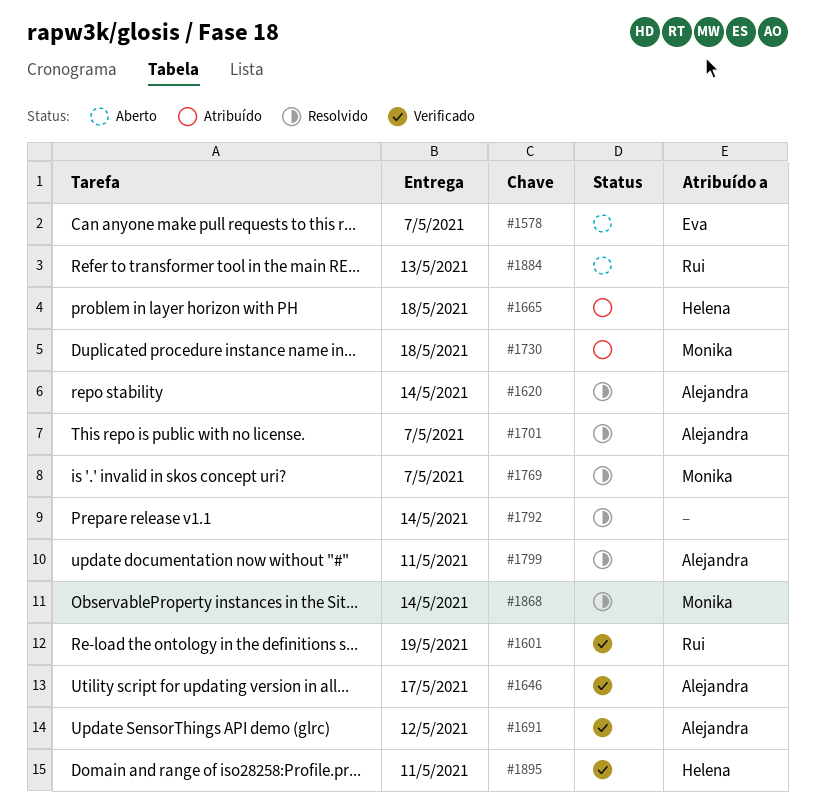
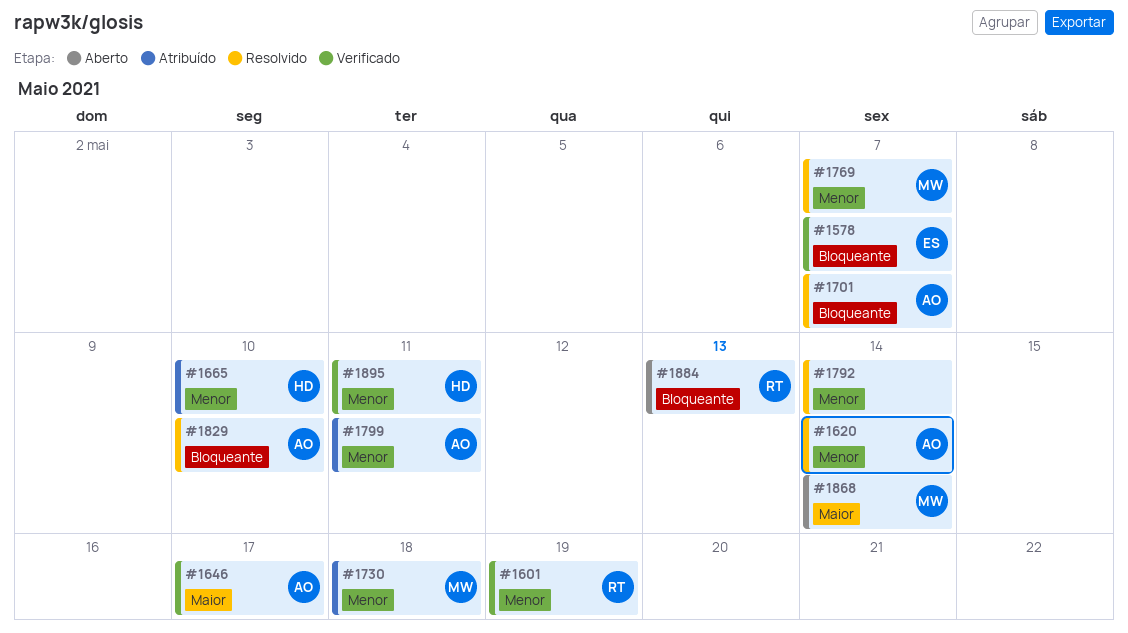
#1578, status: Aberto -> Verificado
#1665, due: May 18 -> May 10
#1691: present -> none
#1799, status: Resolvido -> Atribuído
#1829: none -> present
#1868, status: Resolvido -> Aberto

